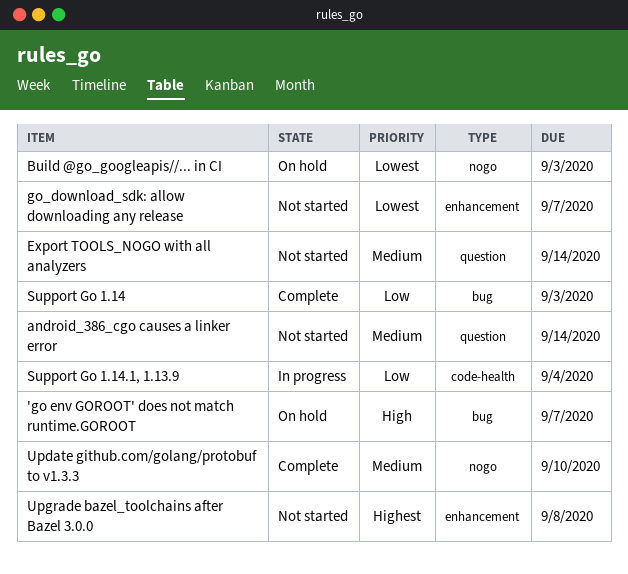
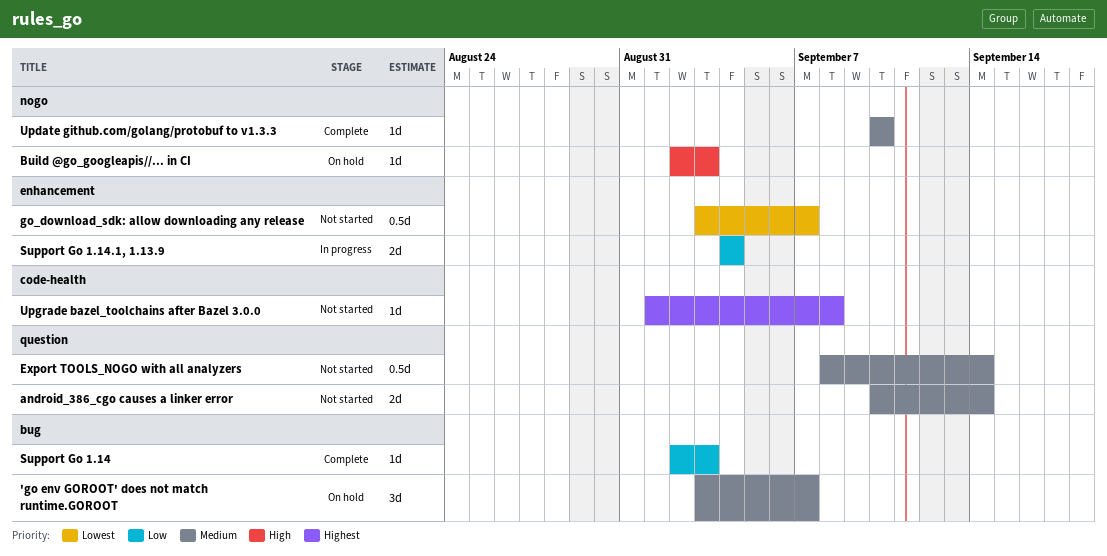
'go env GOROOT' does not match runtime.GOROOT, priority: High -> Medium
Build @go_googleapis//... in CI, priority: Lowest -> High
Support Go 1.14.1, 1.13.9, label: code-health -> enhancement
Upgrade bazel_toolchains after Bazel 3.0.0, label: enhancement -> code-health

